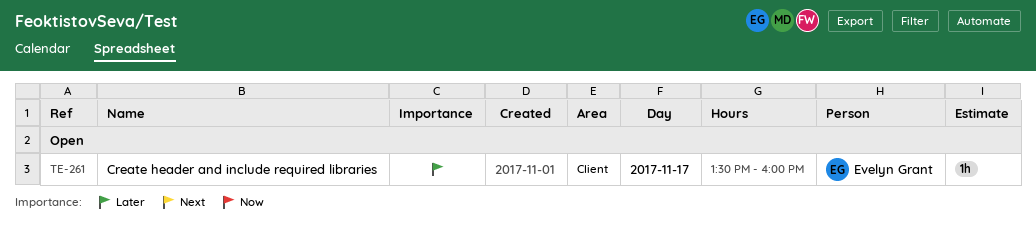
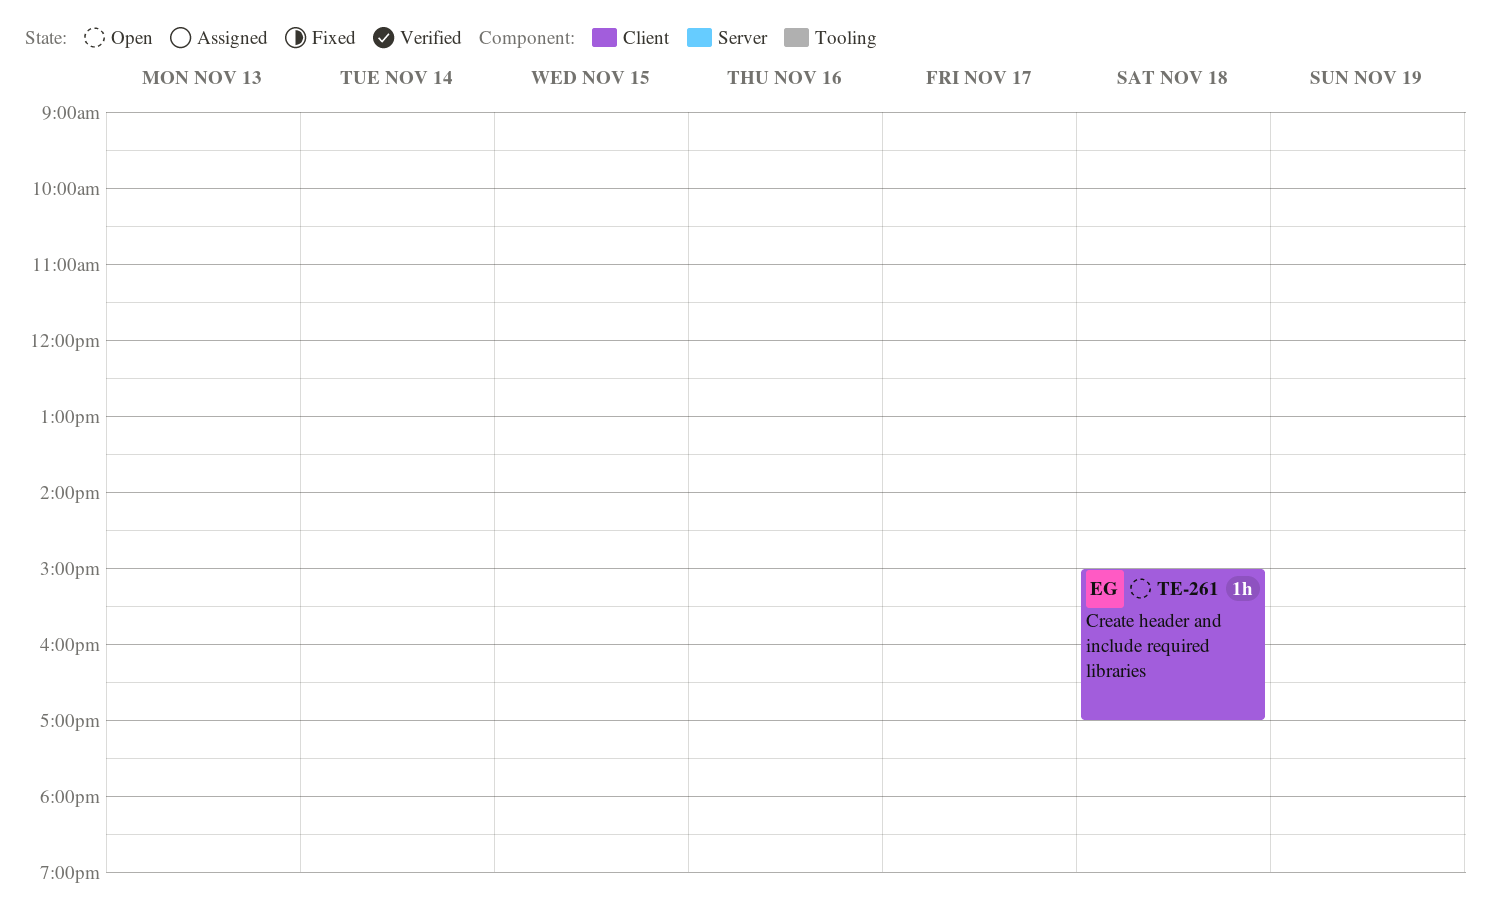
TE-261, day: Nov 17 -> Nov 18
TE-261, begins: 13:30 -> 15:00
TE-261, ends: 16:00 -> 17:00

